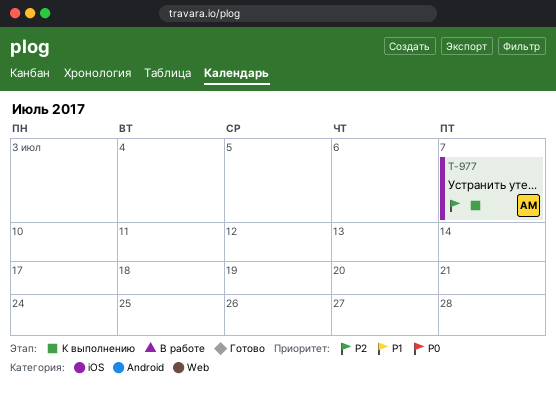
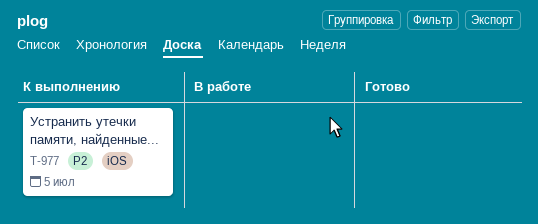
T-977, due: Jul 7 -> Jul 5

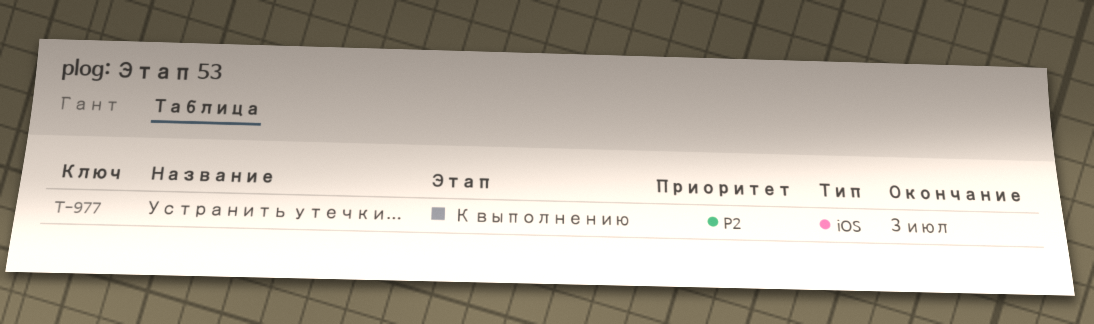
T-977, due: Jul 5 -> Jul 3

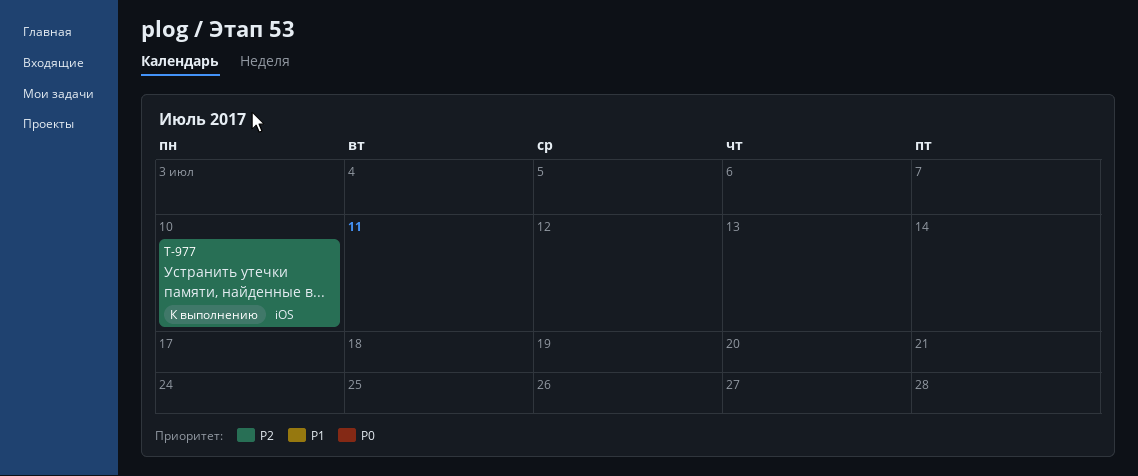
T-977, due: Jul 3 -> Jul 10

